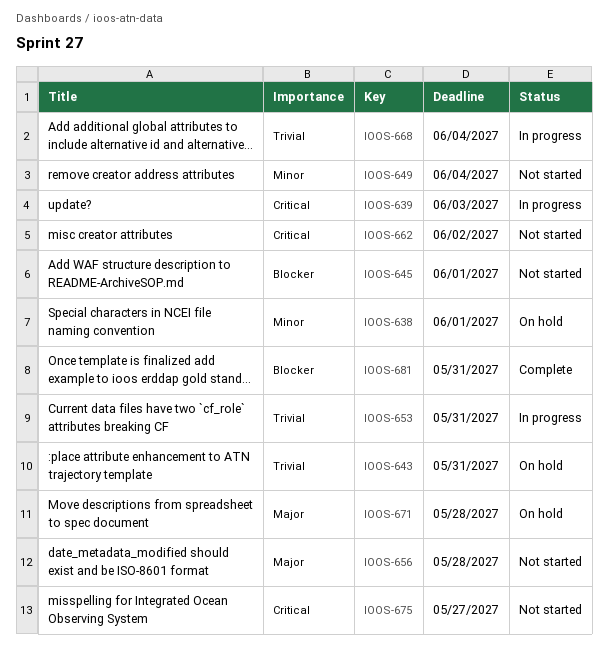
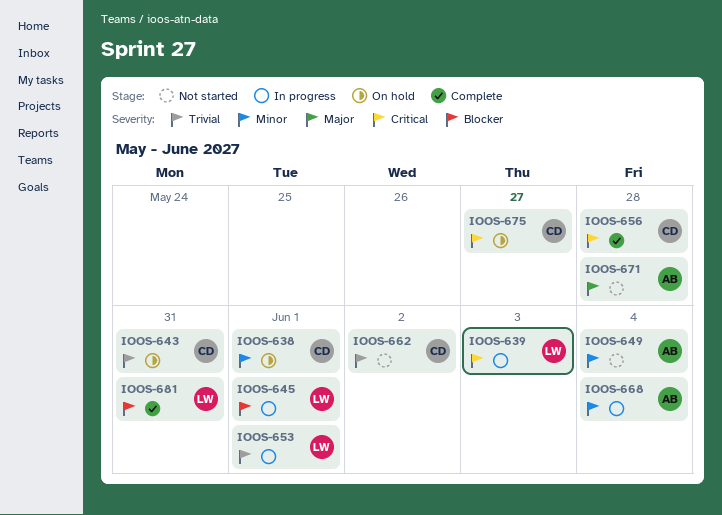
IOOS-645, status: Not started -> In progress
IOOS-653, due: May 31 -> Jun 1
IOOS-656, status: Not started -> Complete
IOOS-656, priority: Major -> Critical
IOOS-662, priority: Critical -> Trivial
IOOS-668, priority: Trivial -> Minor
IOOS-671, status: On hold -> Not started
IOOS-675, status: Not started -> On hold

